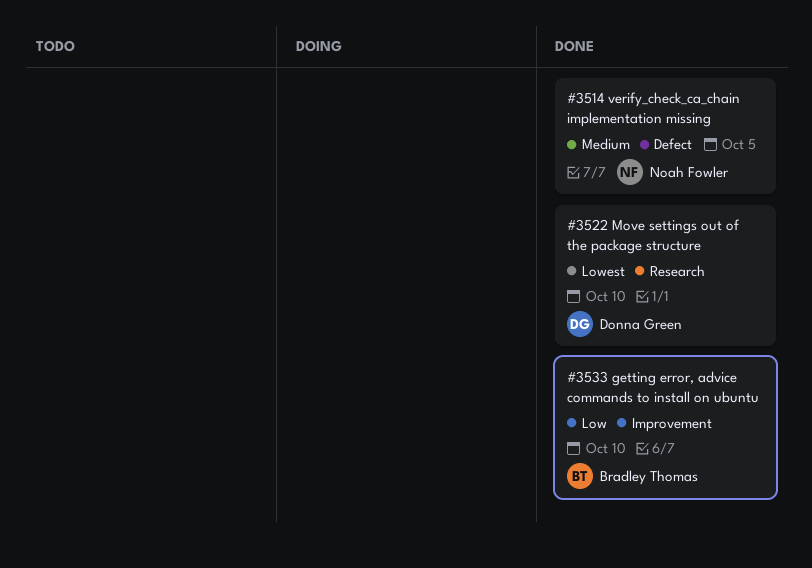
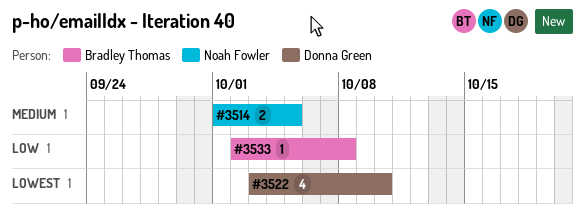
#3533, due: Oct 10 -> Oct 8

